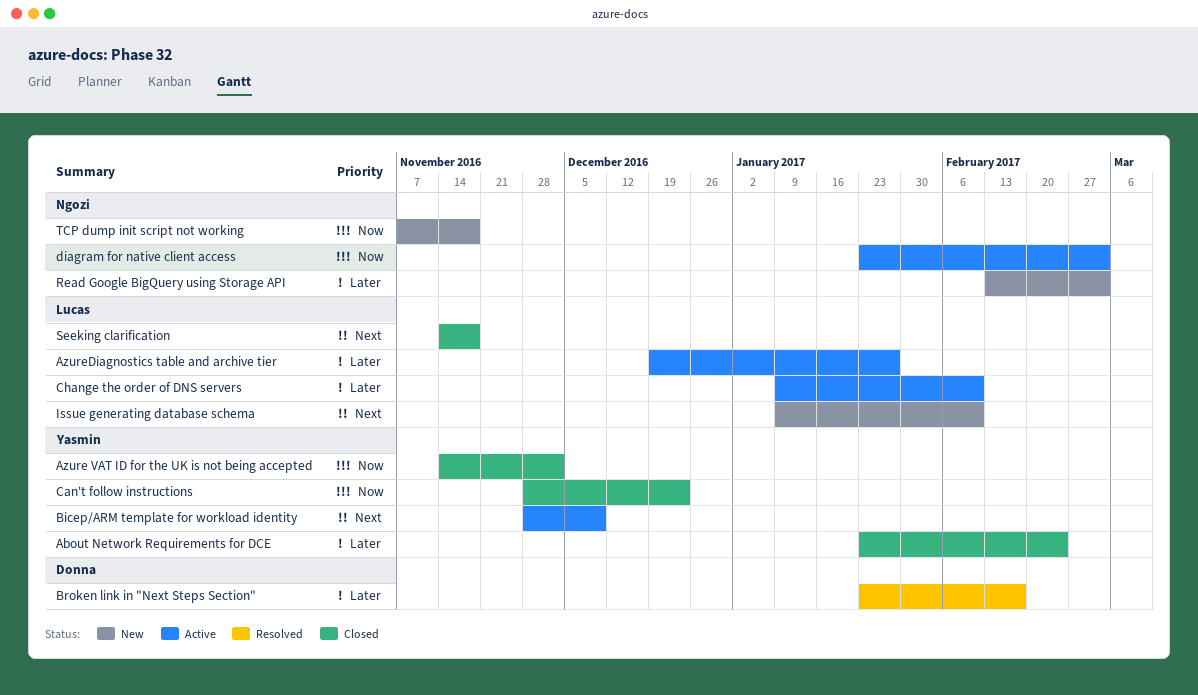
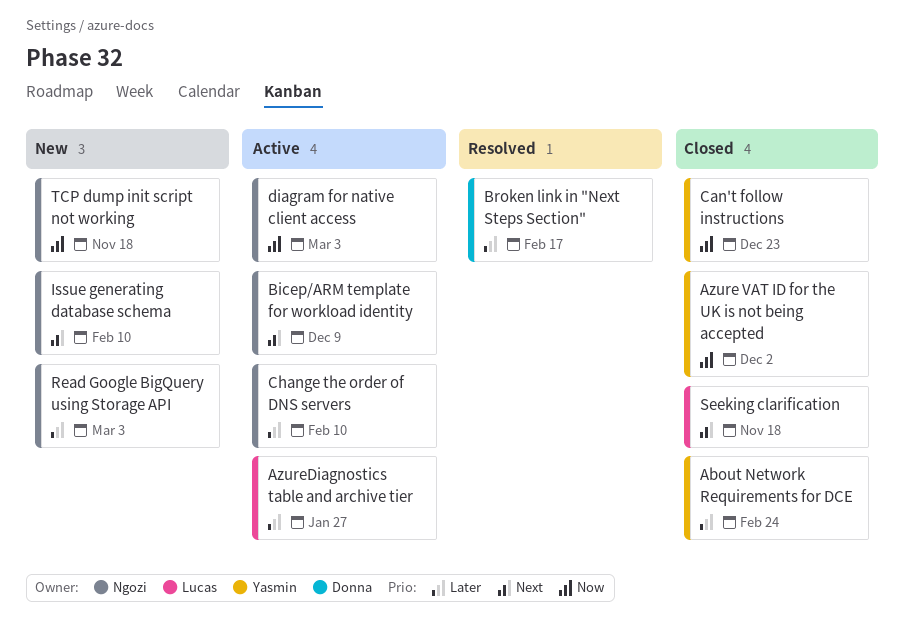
Bicep/ARM template for workload identity, owner: Yasmin -> Ngozi
Change the order of DNS servers, owner: Lucas -> Ngozi
Issue generating database schema, owner: Lucas -> Ngozi

